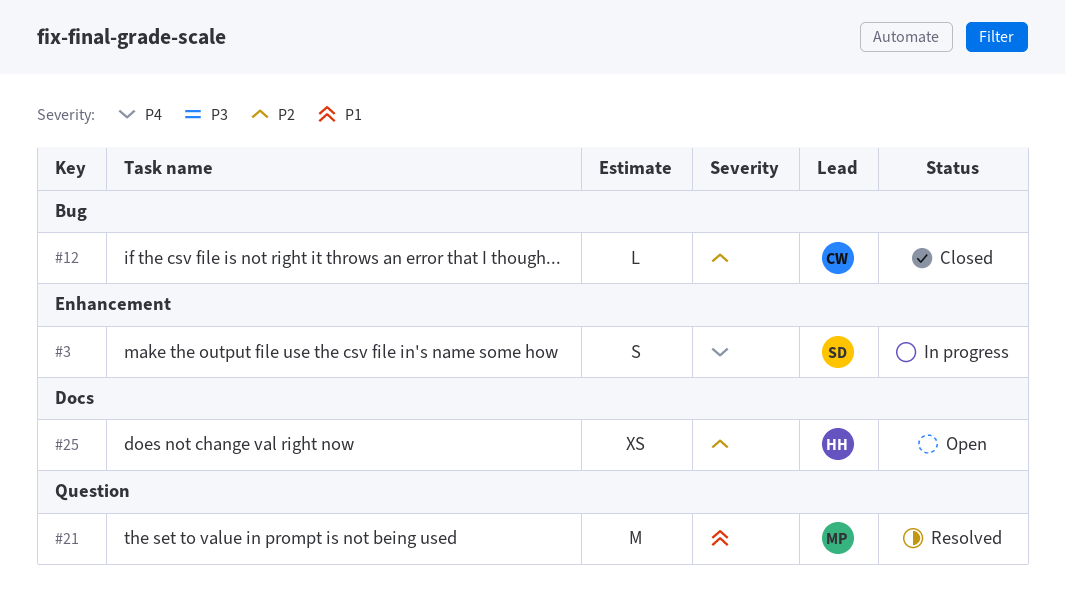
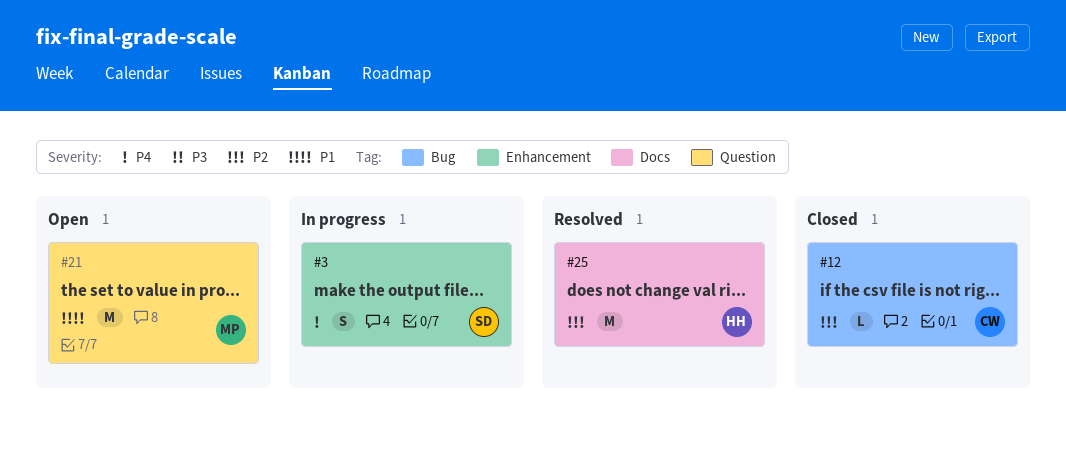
#21, status: Resolved -> Open
#25, status: Open -> Resolved
#25, estimate: XS -> M

